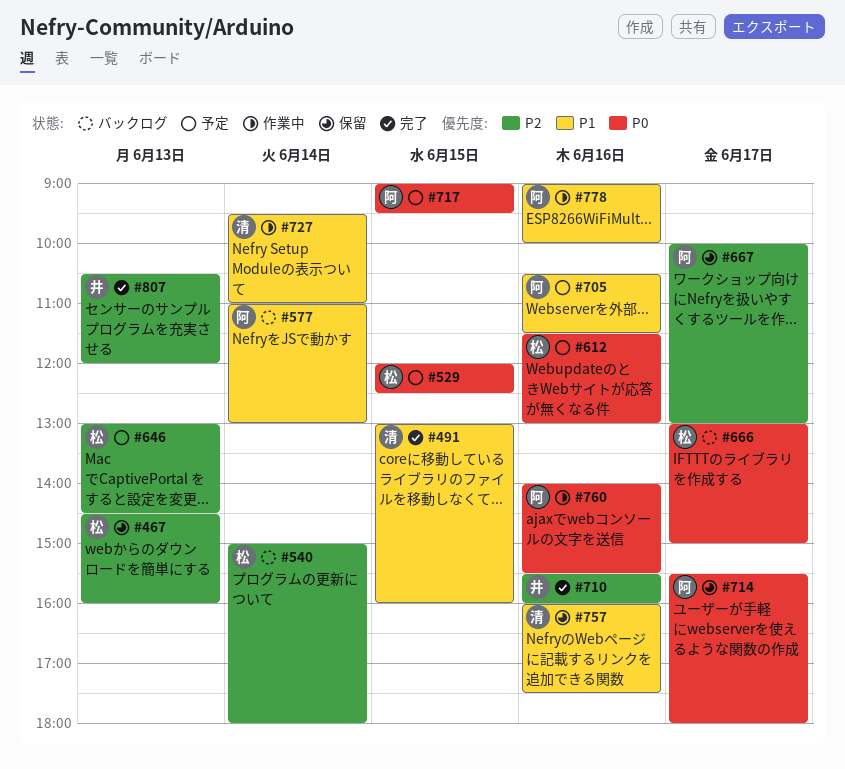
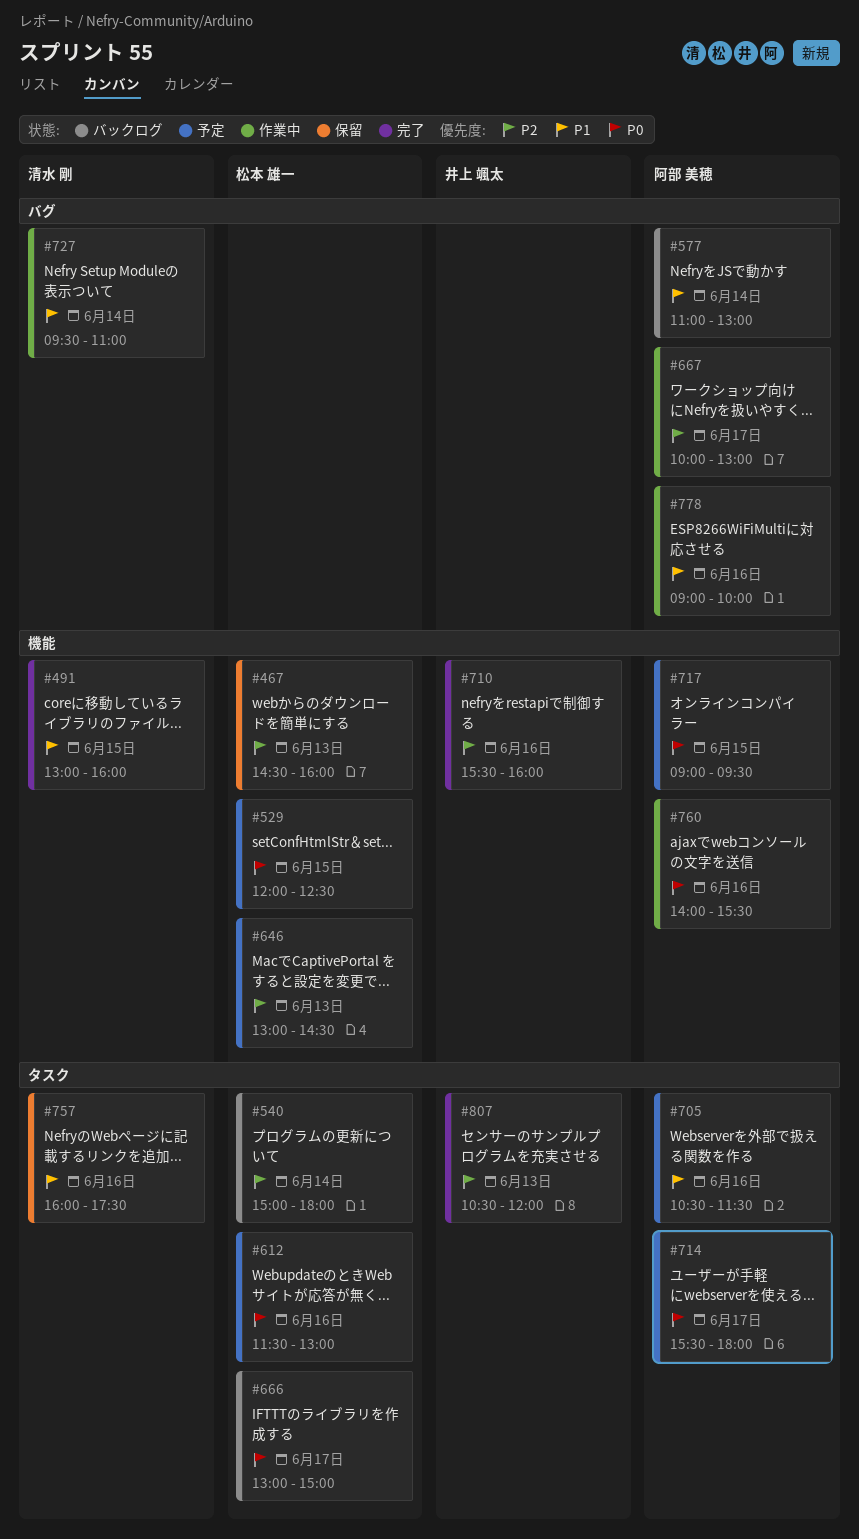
#667, status: 保留 -> 作業中
#714, status: 保留 -> 予定

